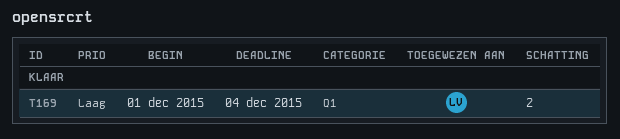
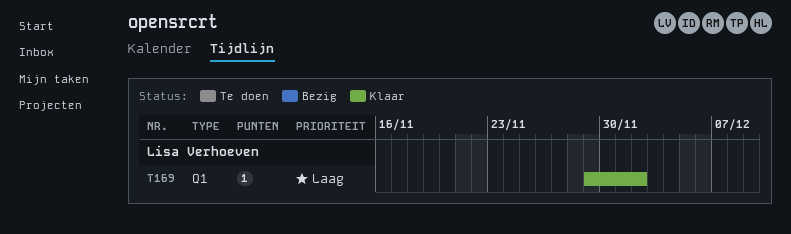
T169, estimate: 2 -> 1
T169, start: Dec 1 -> Nov 29
T169, due: Dec 4 -> Dec 2

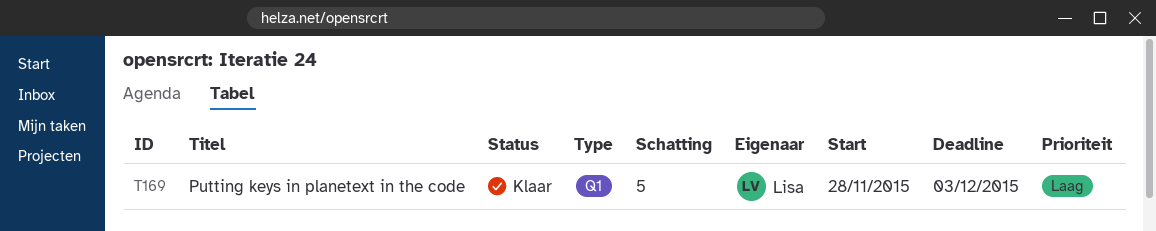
T169, estimate: 1 -> 5
T169, start: Nov 29 -> Nov 28
T169, due: Dec 2 -> Dec 3

